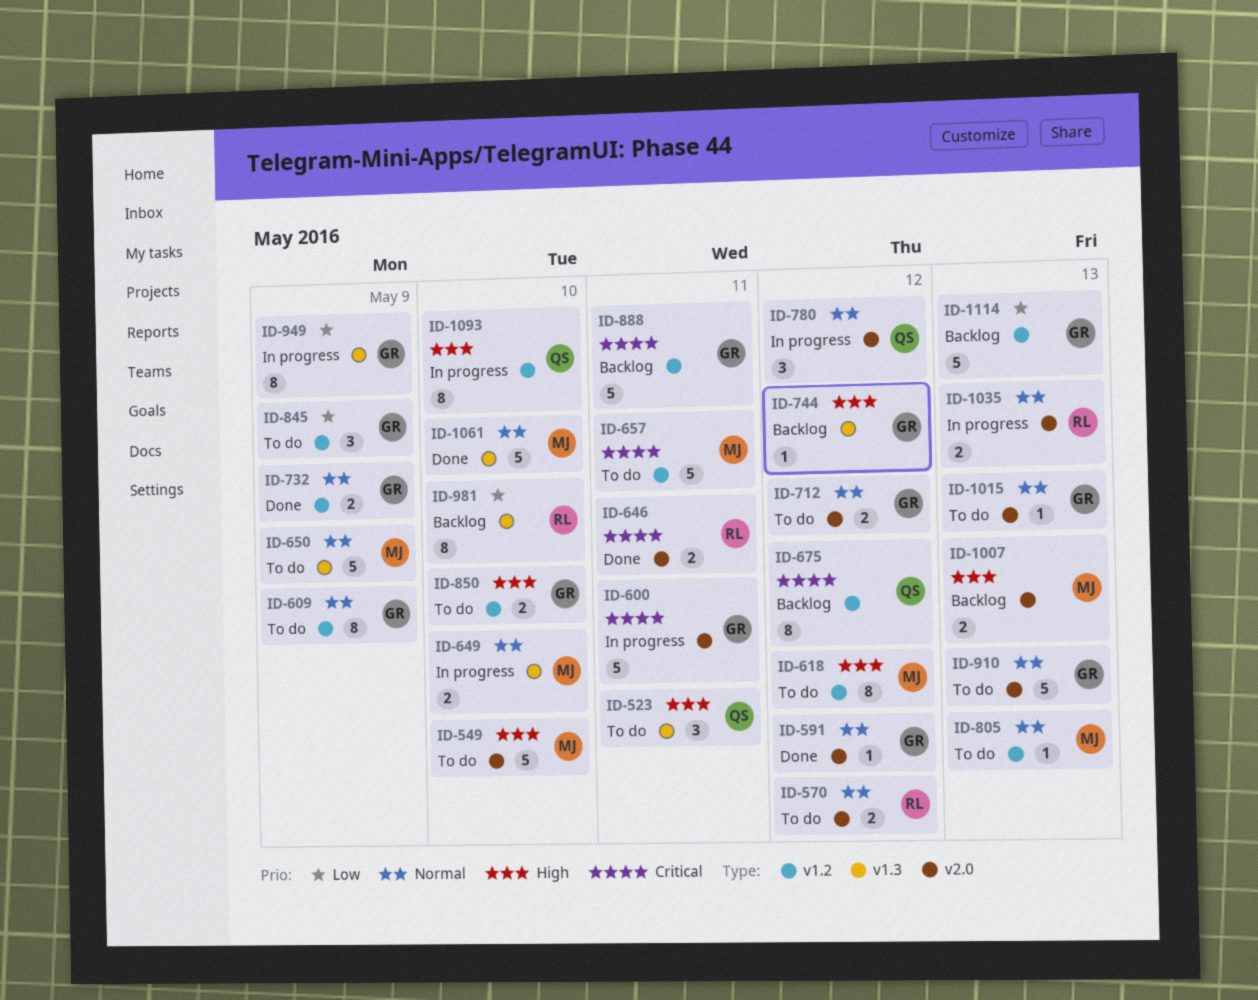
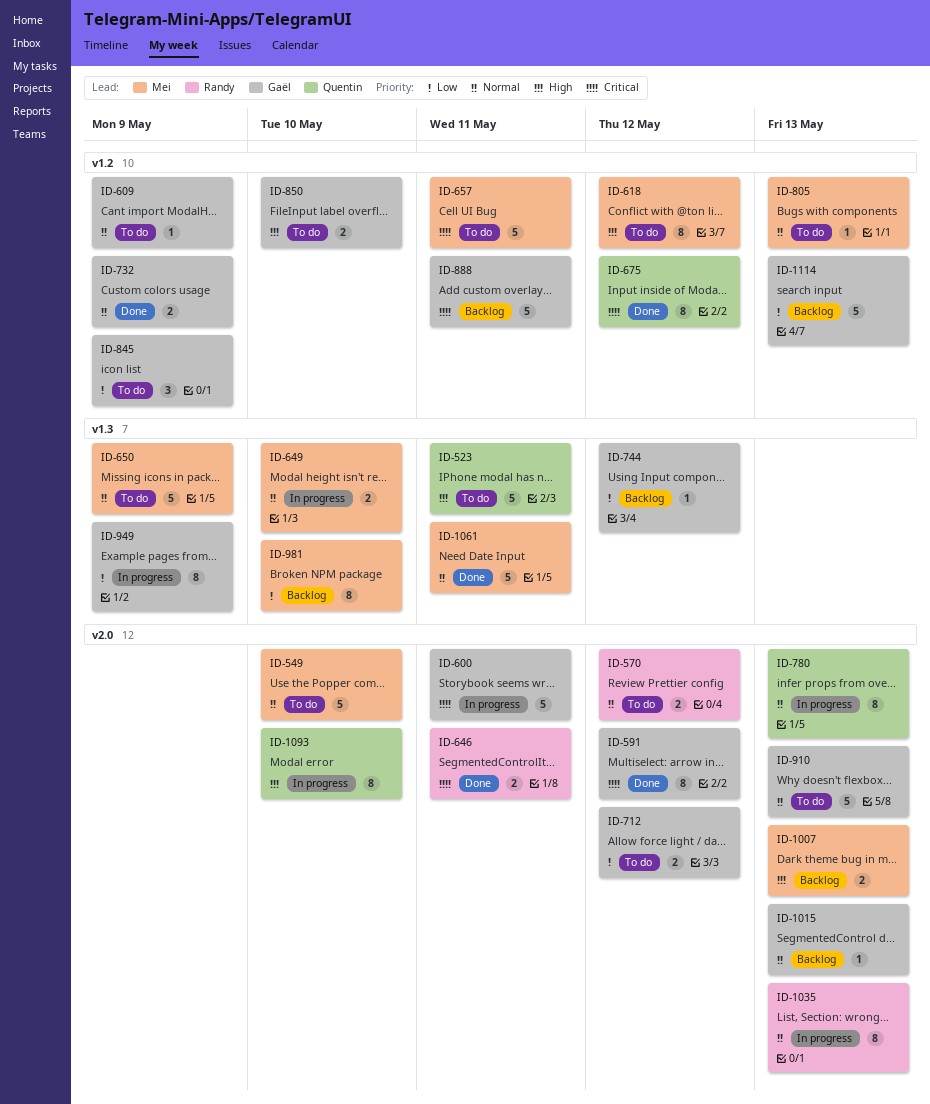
ID-523, estimate: 3 -> 5
ID-549, priority: High -> Normal
ID-591, priority: Normal -> Critical
ID-591, estimate: 1 -> 8
ID-609, estimate: 8 -> 1
ID-675, status: Backlog -> Done
ID-712, priority: Normal -> Low
ID-744, priority: High -> Low
ID-780, estimate: 3 -> 8
ID-780, due: May 12 -> May 13
ID-981, owner: Randy -> Mei
ID-1015, status: To do -> Backlog
ID-1035, estimate: 2 -> 8
ID-1061, due: May 10 -> May 11
ID-1093, label: v1.2 -> v2.0

